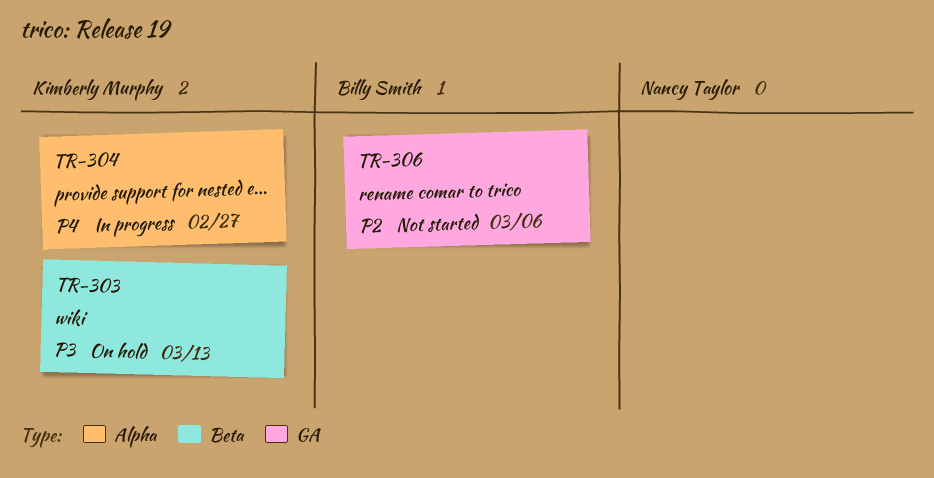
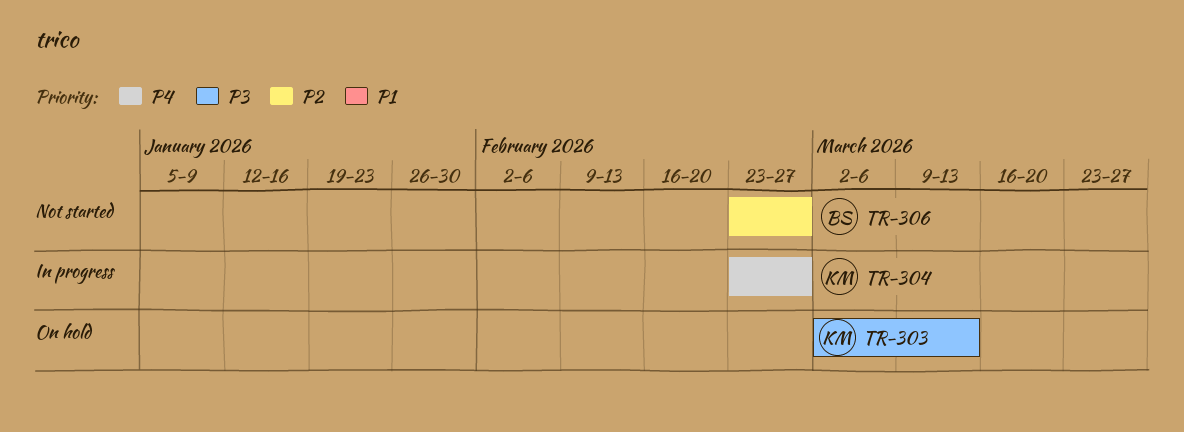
TR-306, due: Mar 6 -> Feb 27

